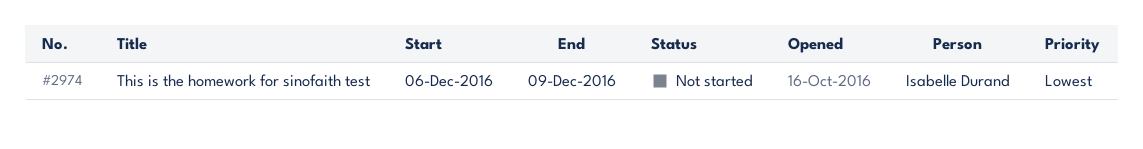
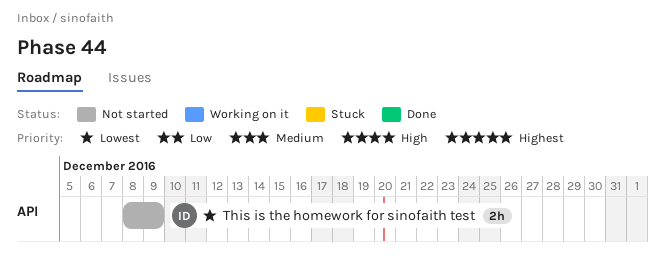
This is the homework for sinofaith test, start: Dec 6 -> Dec 8

